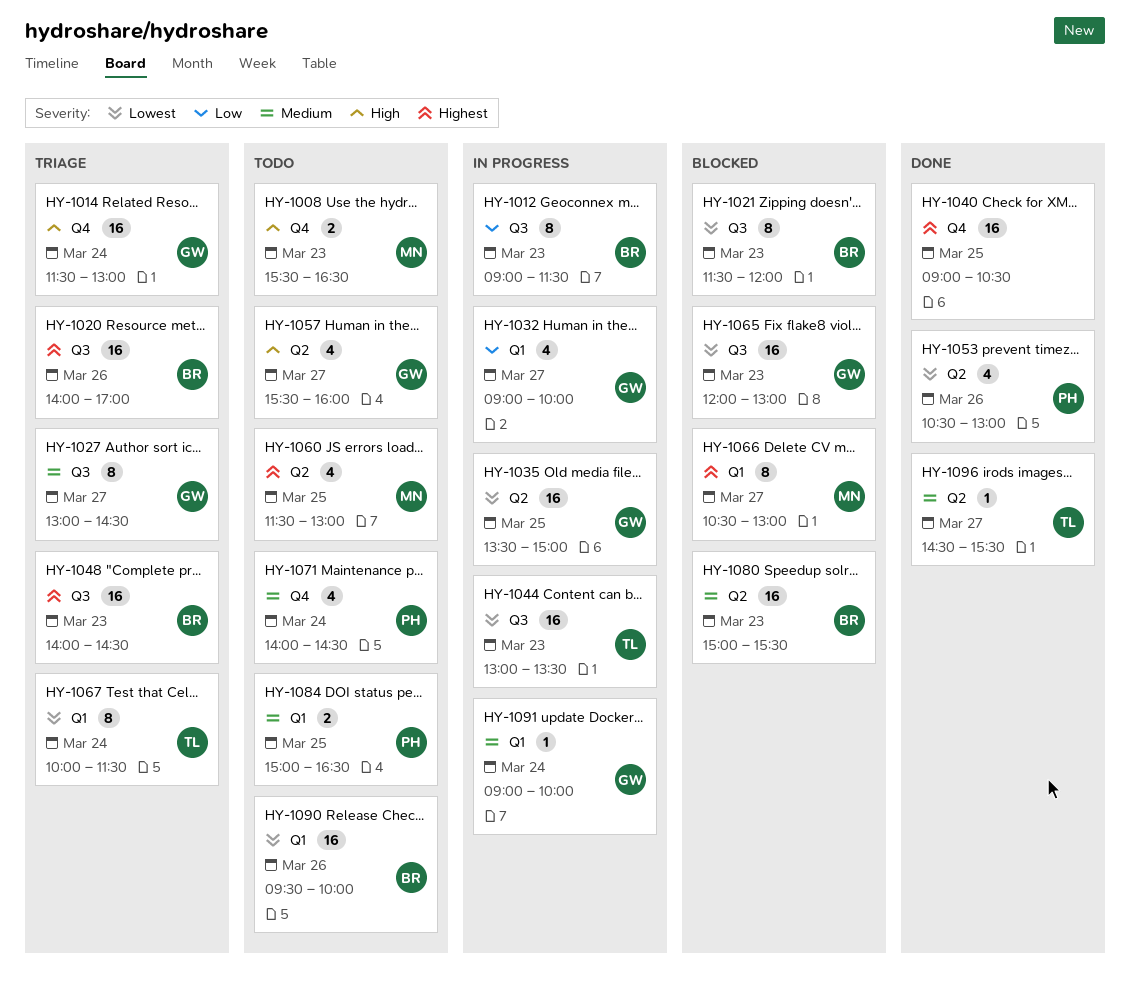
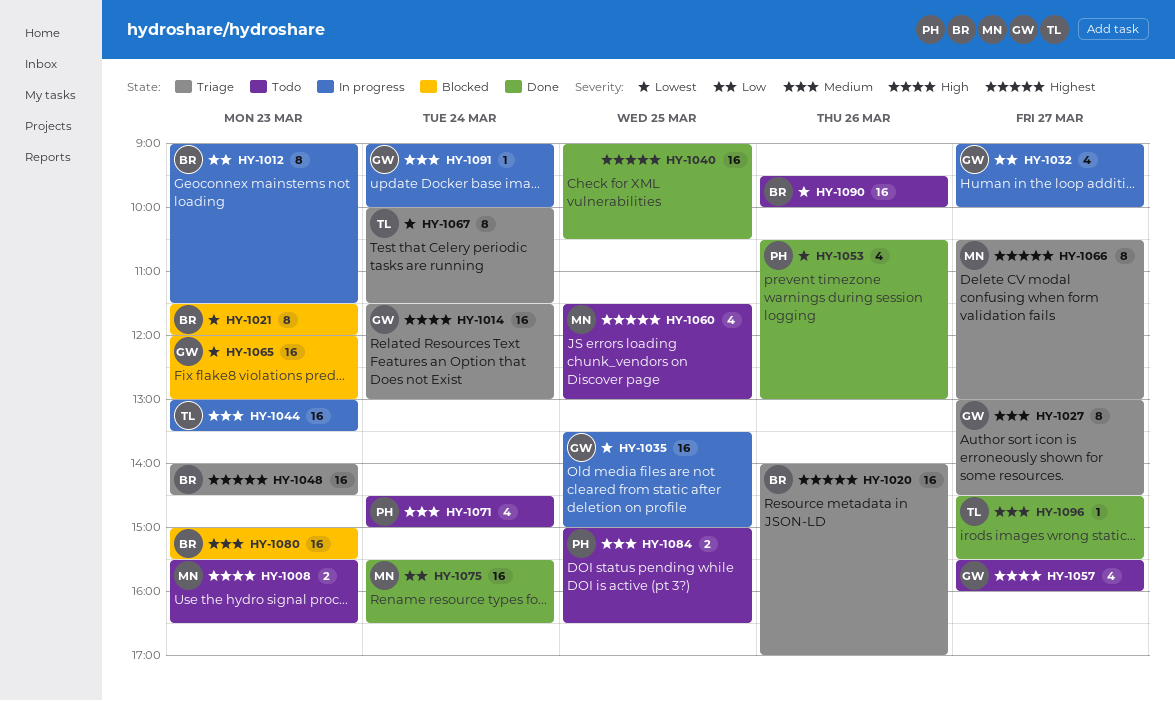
HY-1044, priority: Lowest -> Medium
HY-1066, status: Blocked -> Triage
HY-1071, begins: 14:00 -> 14:30
HY-1071, ends: 14:30 -> 15:00
HY-1075: none -> present

